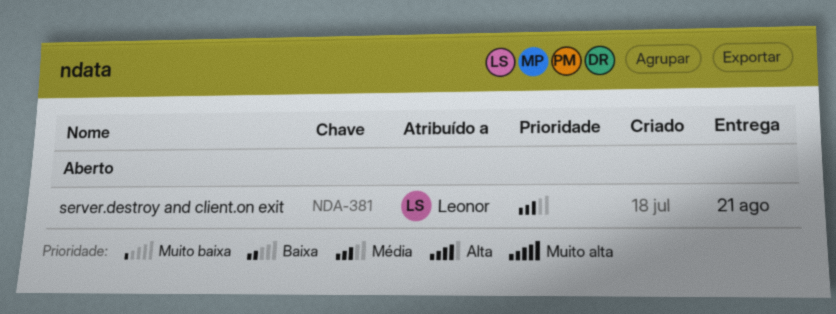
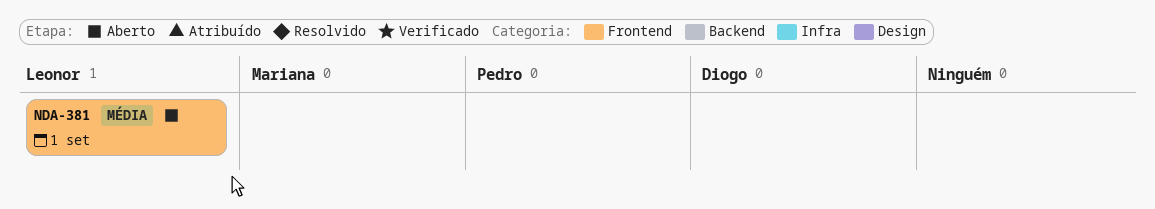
NDA-381, due: Aug 21 -> Sep 1

